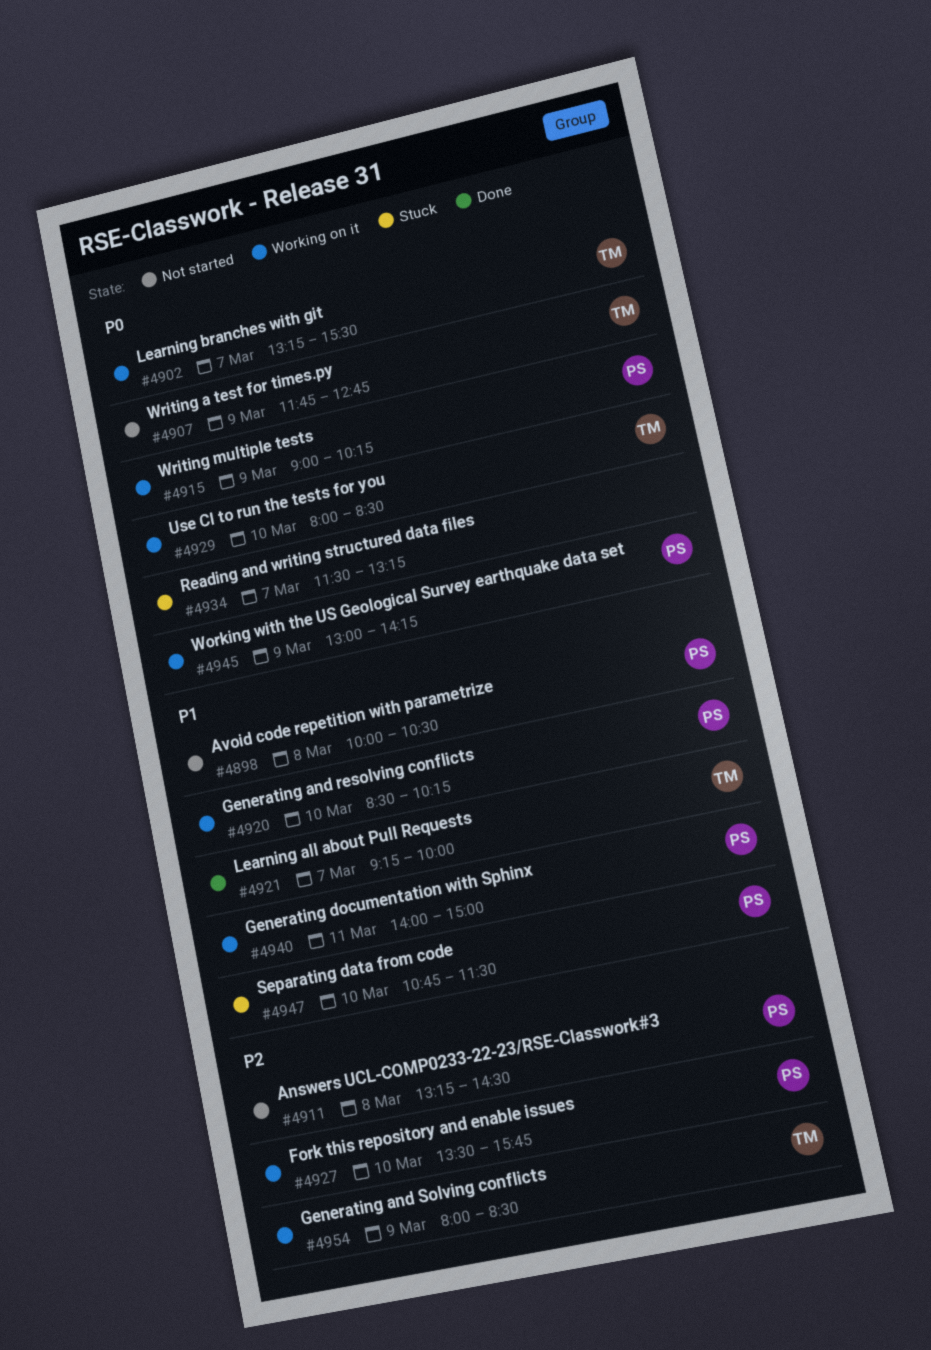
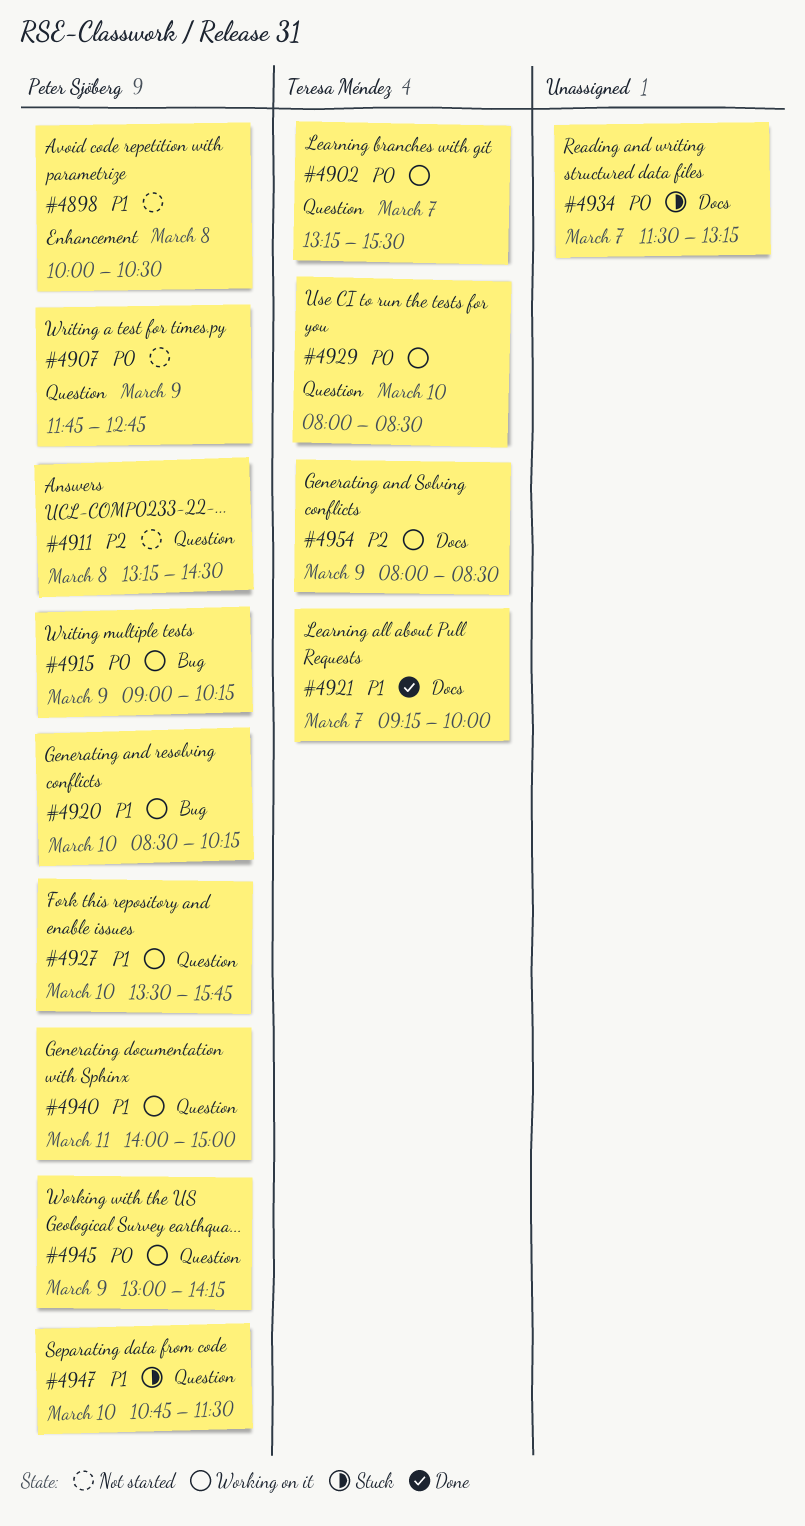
#4907, owner: Teresa Méndez -> Peter Sjöberg
#4927, priority: P2 -> P1

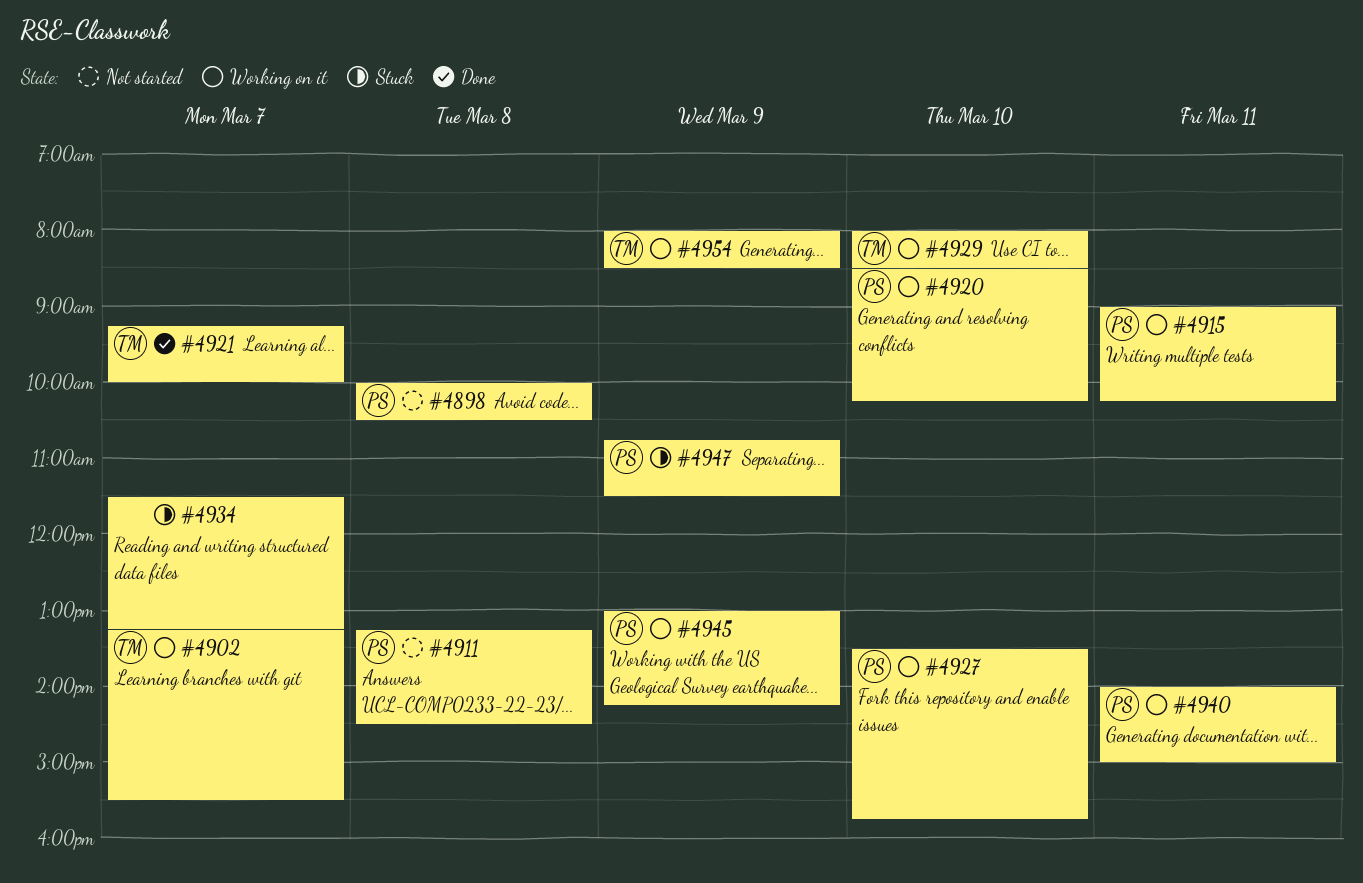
#4907: present -> none
#4915, day: Mar 9 -> Mar 11
#4947, day: Mar 10 -> Mar 9

